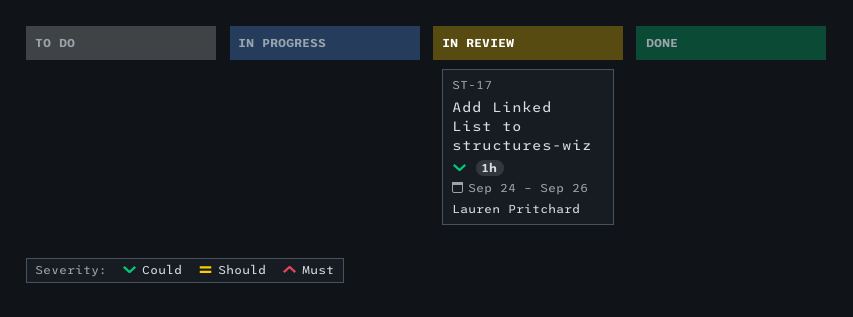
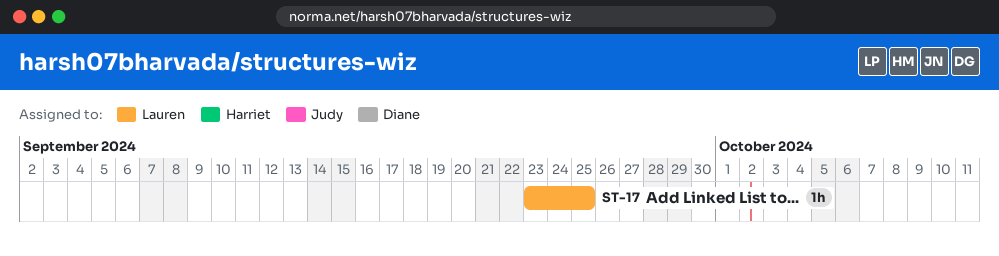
ST-17, start: Sep 24 -> Sep 23
ST-17, due: Sep 26 -> Sep 25

